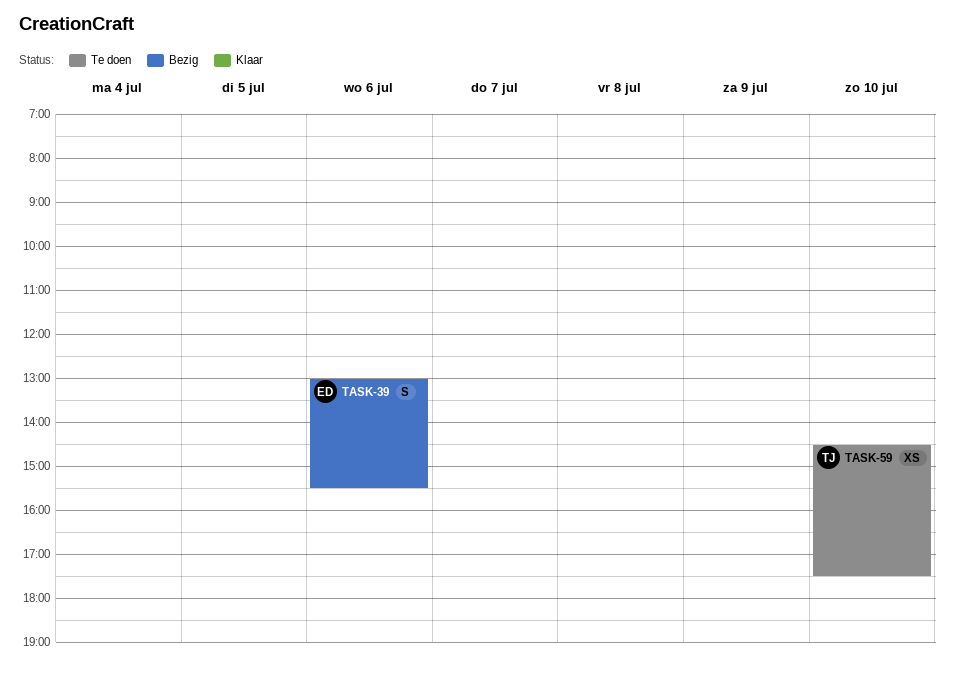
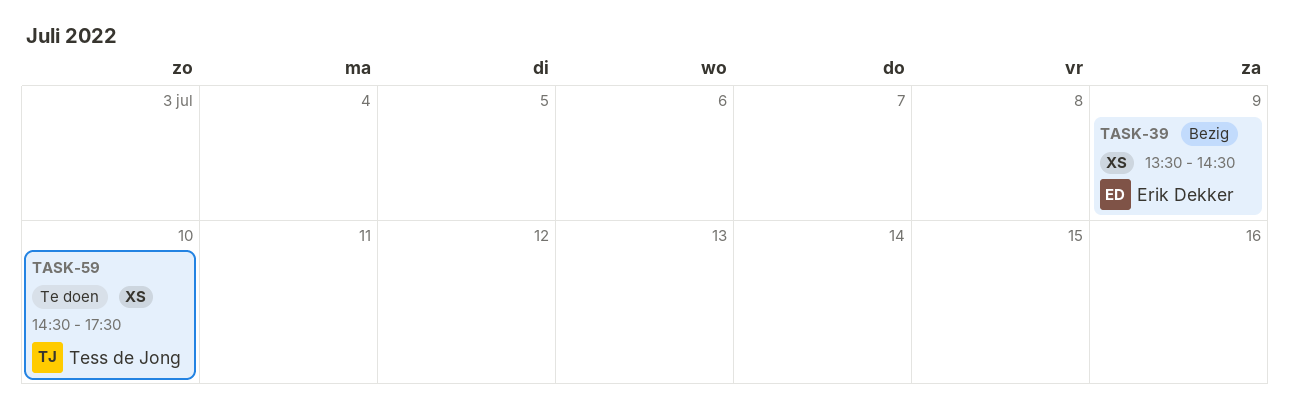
TASK-39, estimate: S -> XS
TASK-39, day: Jul 6 -> Jul 9
TASK-39, begins: 13:00 -> 13:30
TASK-39, ends: 15:30 -> 14:30

